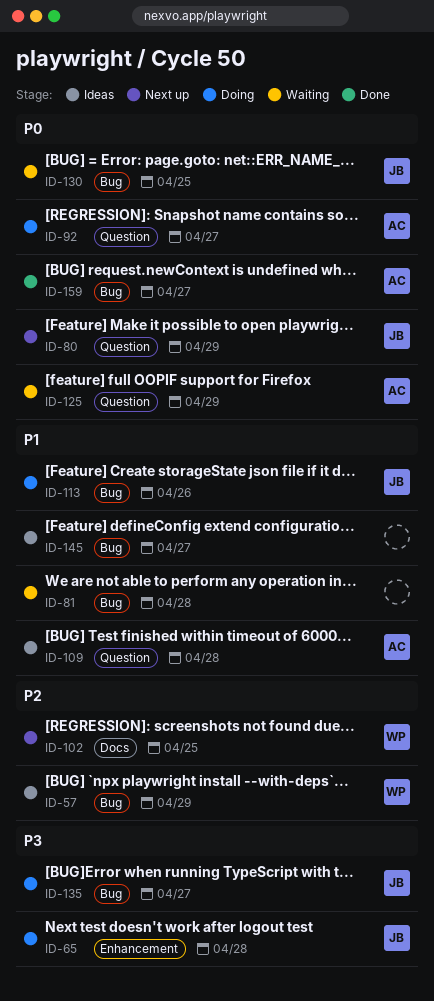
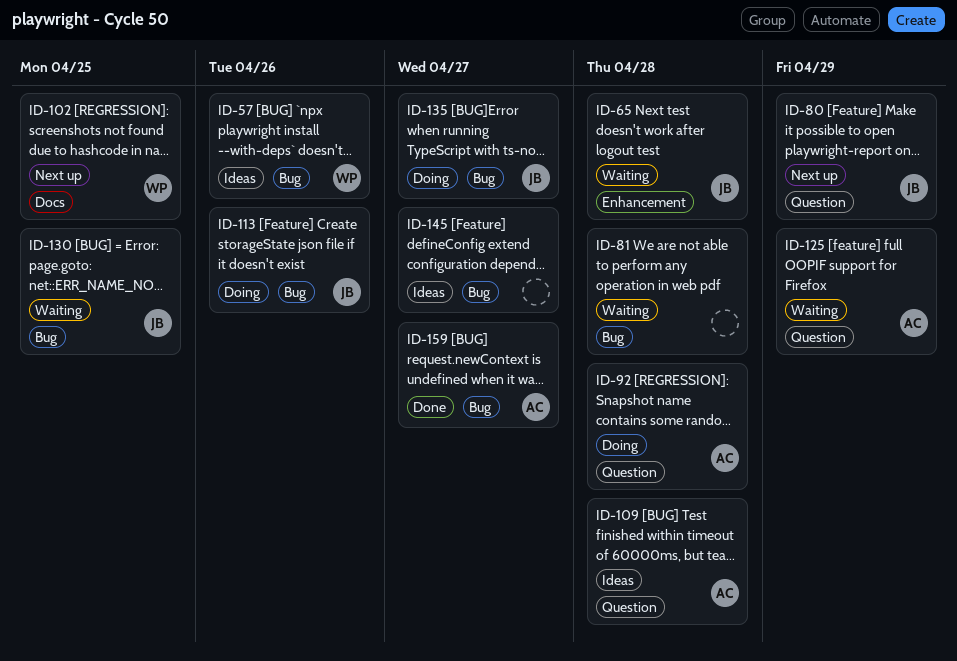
ID-57, due: Apr 29 -> Apr 26
ID-65, status: Doing -> Waiting
ID-92, due: Apr 27 -> Apr 28

